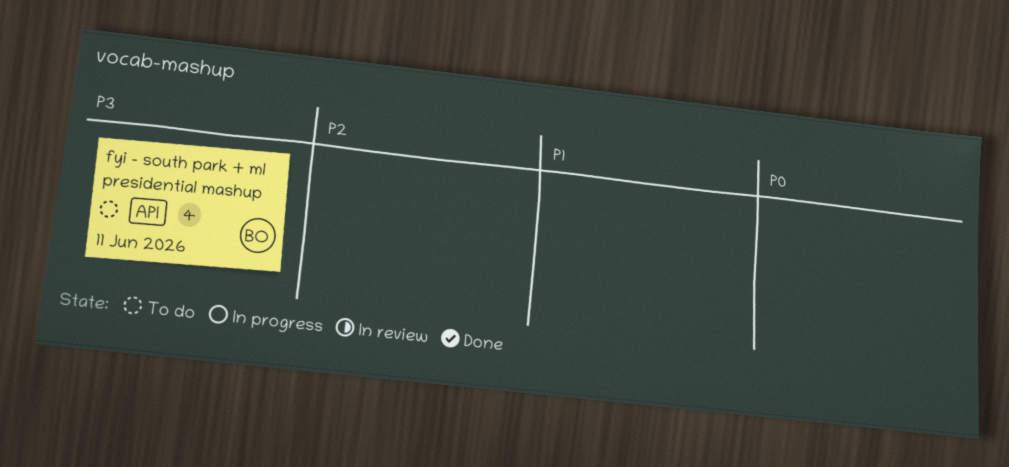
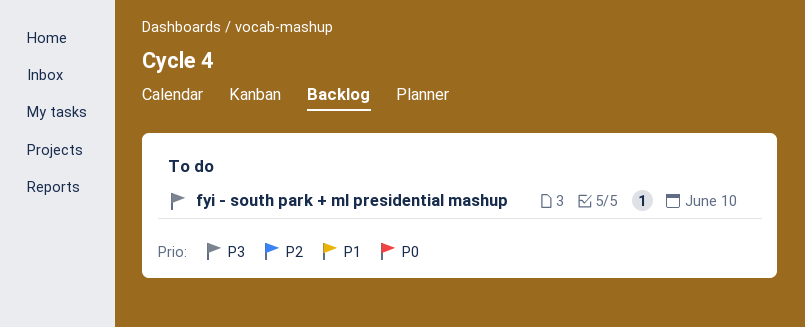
fyi - south park + ml presidential mashup, estimate: 4 -> 1
fyi - south park + ml presidential mashup, due: Jun 11 -> Jun 10

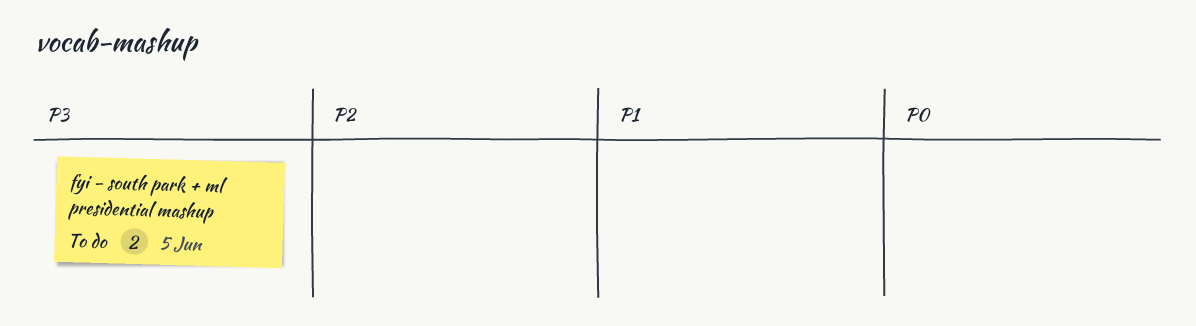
fyi - south park + ml presidential mashup, estimate: 1 -> 2
fyi - south park + ml presidential mashup, due: Jun 10 -> Jun 5

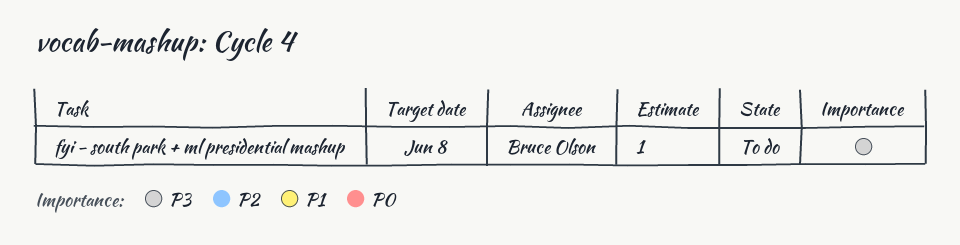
fyi - south park + ml presidential mashup, estimate: 2 -> 1
fyi - south park + ml presidential mashup, due: Jun 5 -> Jun 8

